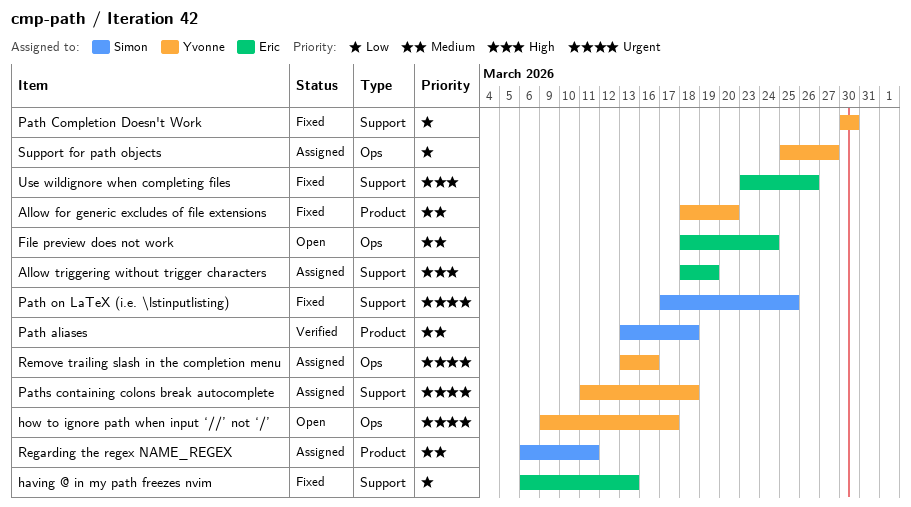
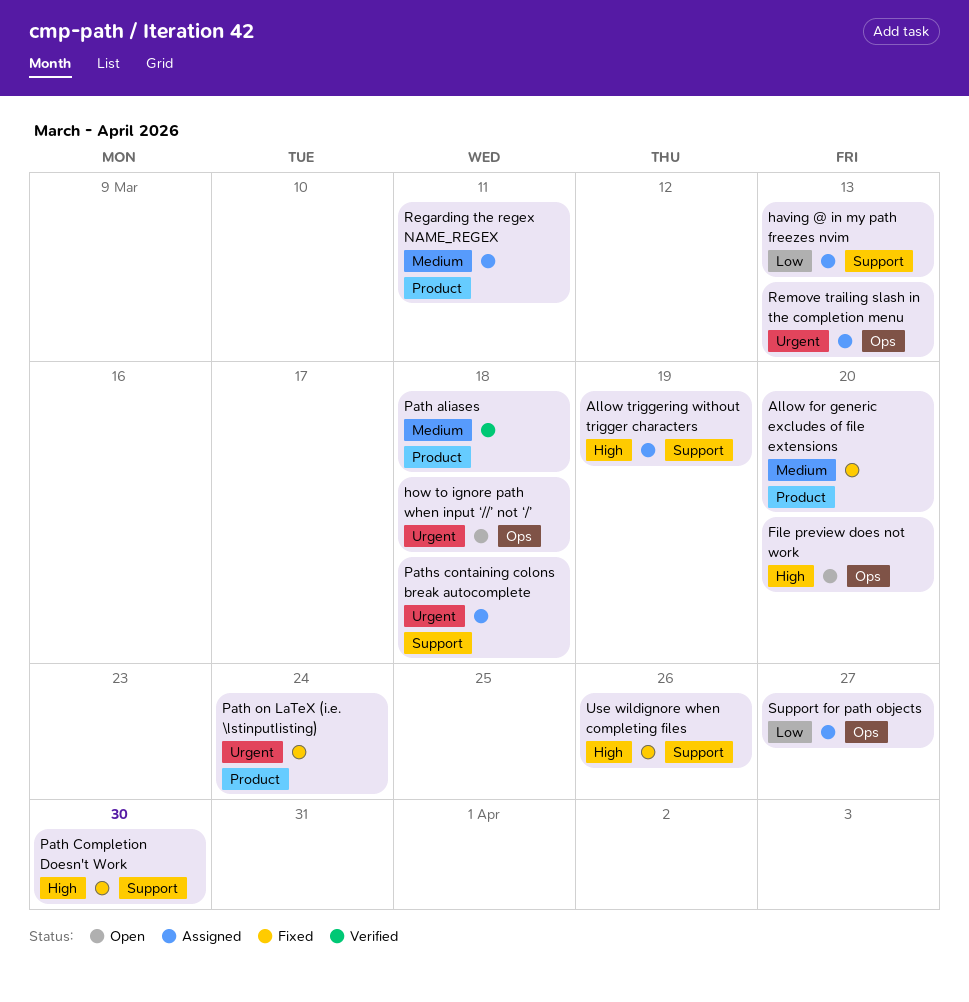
File preview does not work, priority: Medium -> High
File preview does not work, due: Mar 24 -> Mar 20
having @ in my path freezes nvim, status: Fixed -> Assigned
how to ignore path when input ‘//’ not ‘/’, due: Mar 17 -> Mar 18
Path Completion Doesn't Work, priority: Low -> High
Path on LaTeX (i.e. \lstinputlisting), label: Support -> Product
Path on LaTeX (i.e. \lstinputlisting), due: Mar 25 -> Mar 24
Remove trailing slash in the completion menu, due: Mar 16 -> Mar 13

